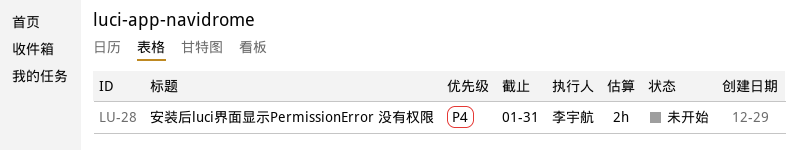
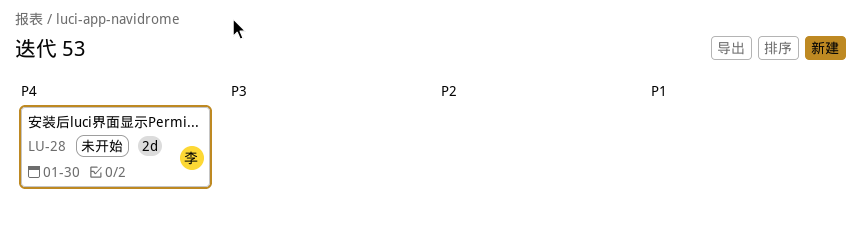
LU-28, estimate: 2h -> 2d
LU-28, due: Jan 31 -> Jan 30

